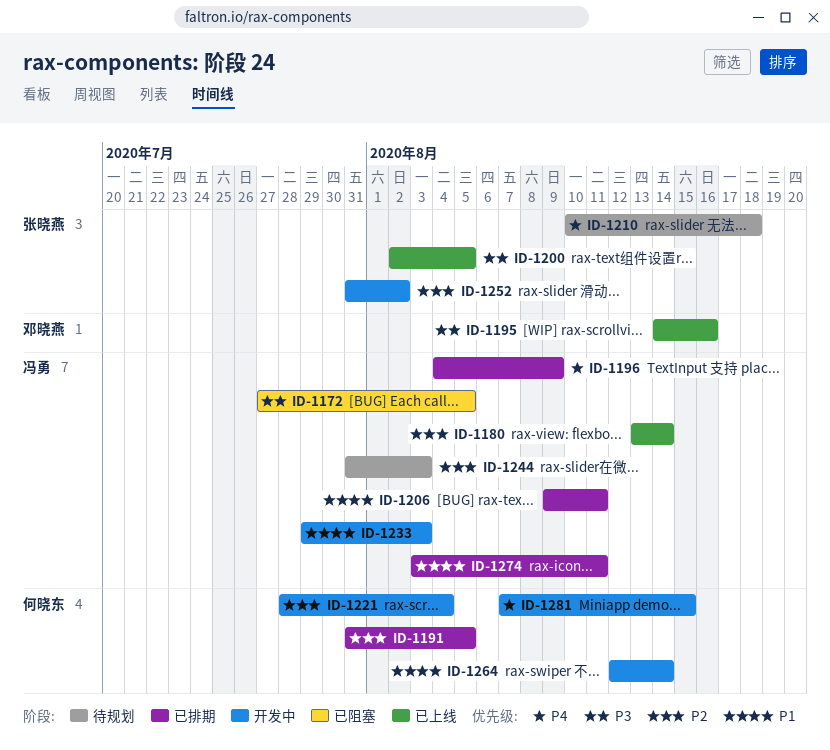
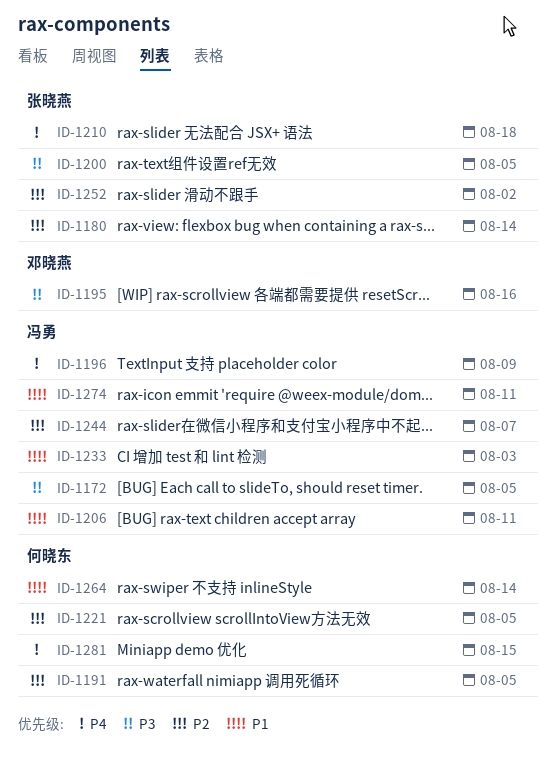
ID-1180, owner: 冯勇 -> 张晓燕
ID-1221, due: Aug 4 -> Aug 5
ID-1244, due: Aug 3 -> Aug 7

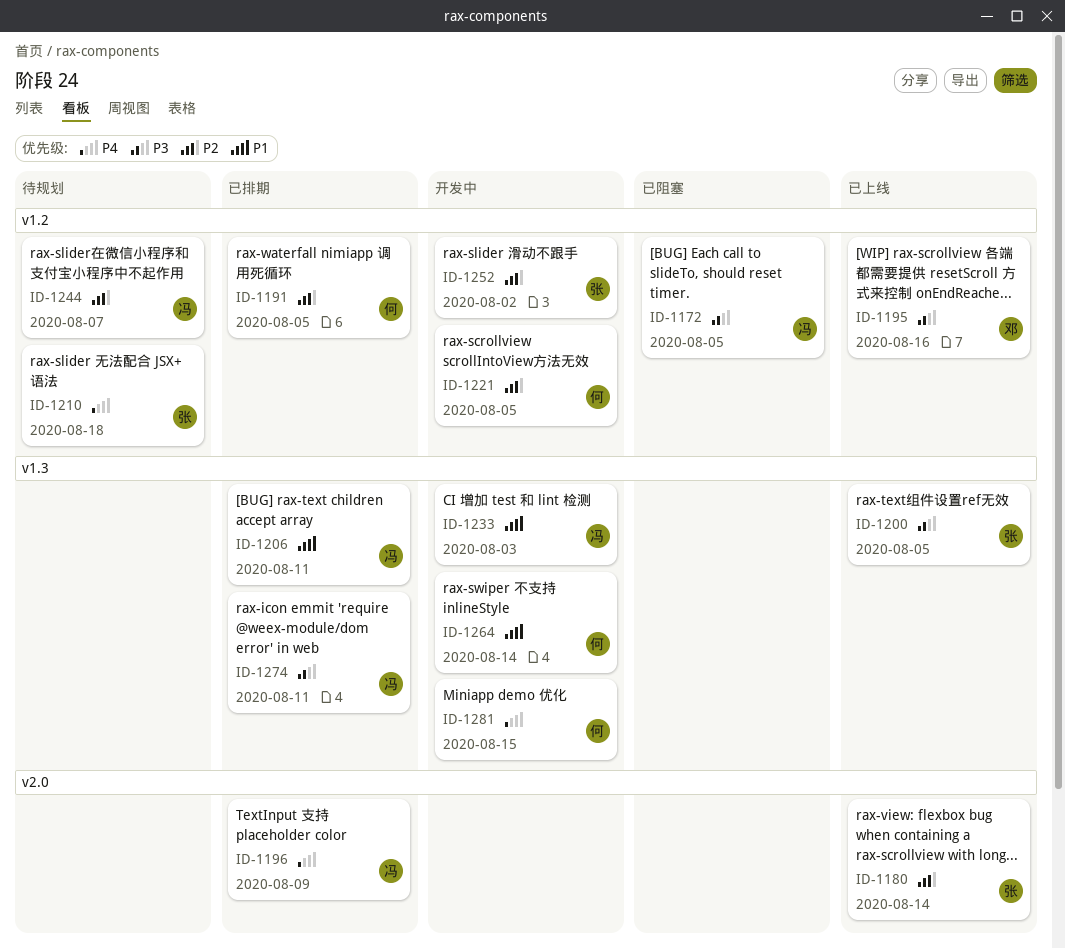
ID-1274, priority: P1 -> P3

